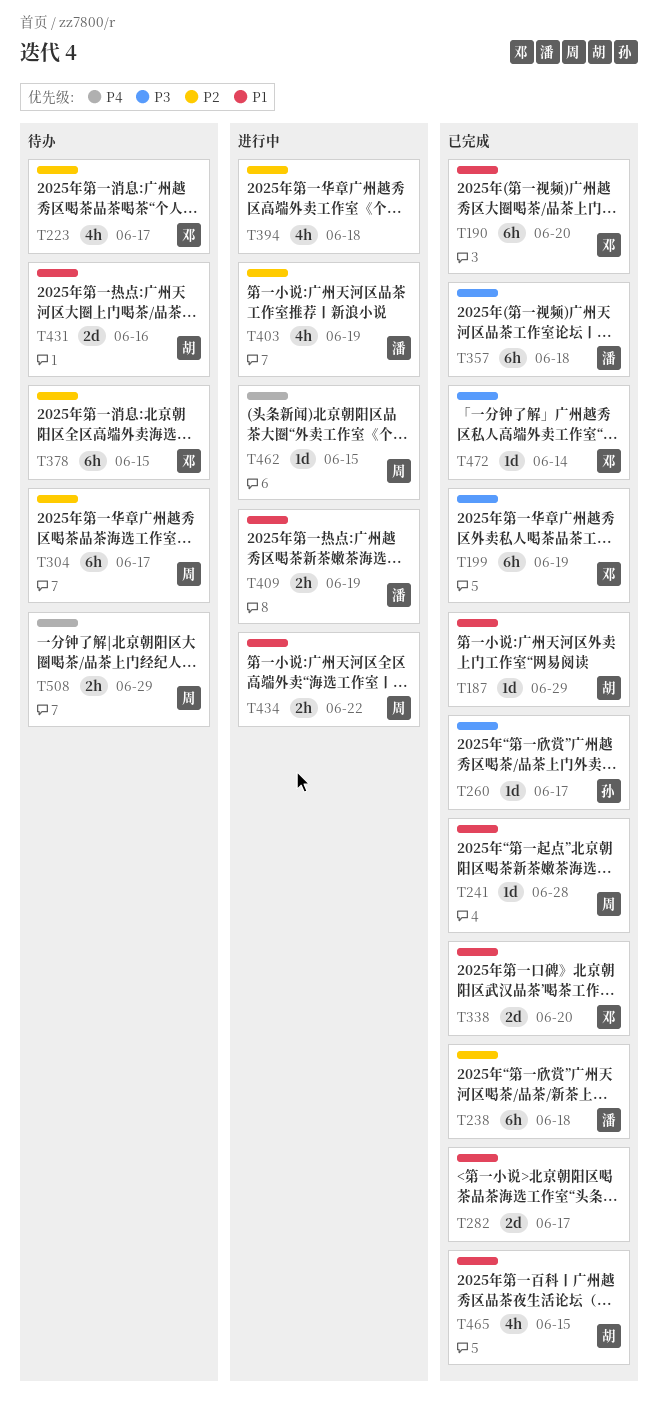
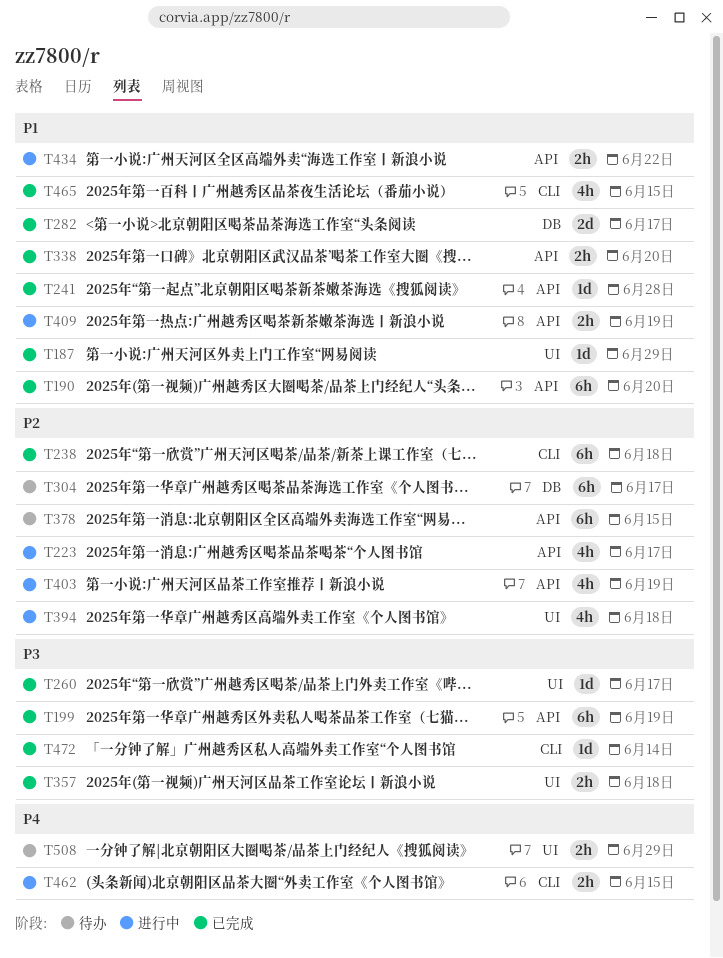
T223, status: 待办 -> 进行中
T338, estimate: 2d -> 2h
T357, estimate: 6h -> 2h
T431: present -> none
T462, estimate: 1d -> 2h

